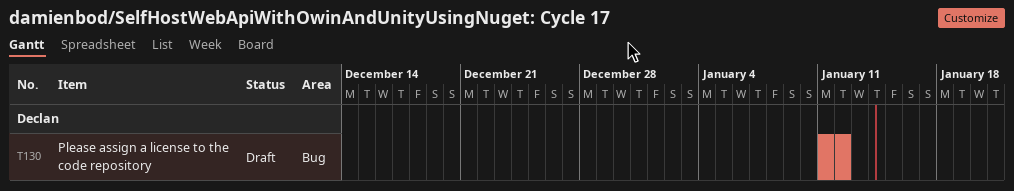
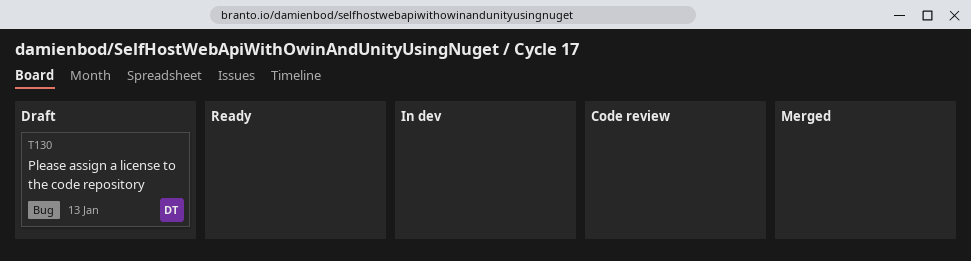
T130, due: Jan 12 -> Jan 13

